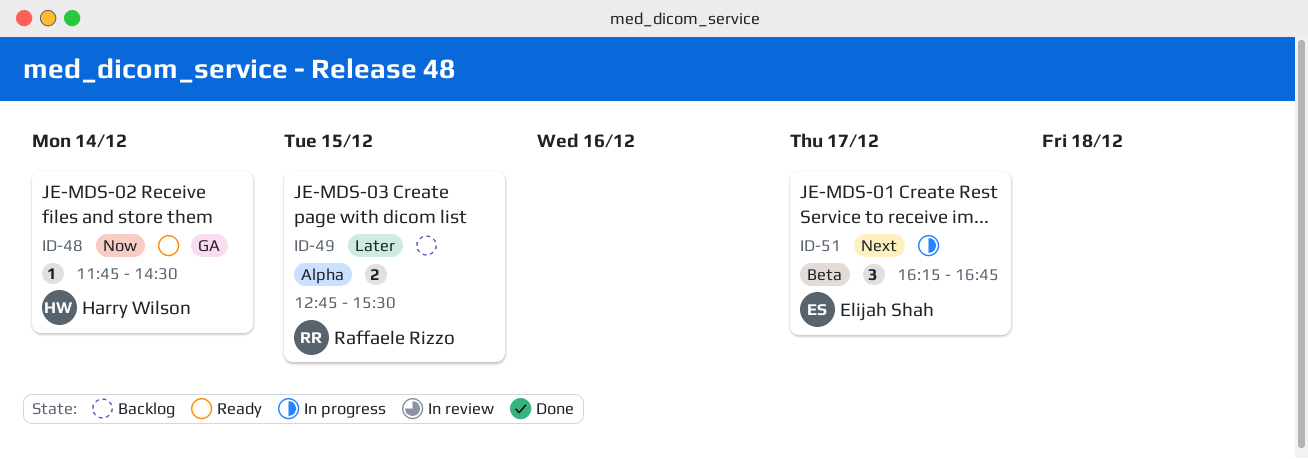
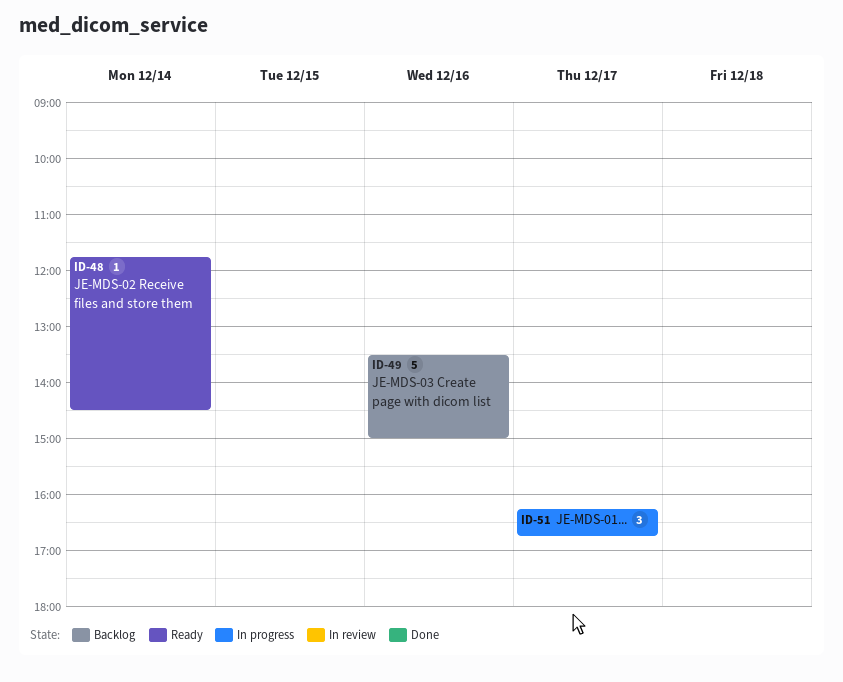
ID-49, estimate: 2 -> 5
ID-49, day: Dec 15 -> Dec 16
ID-49, begins: 12:45 -> 13:30
ID-49, ends: 15:30 -> 15:00

